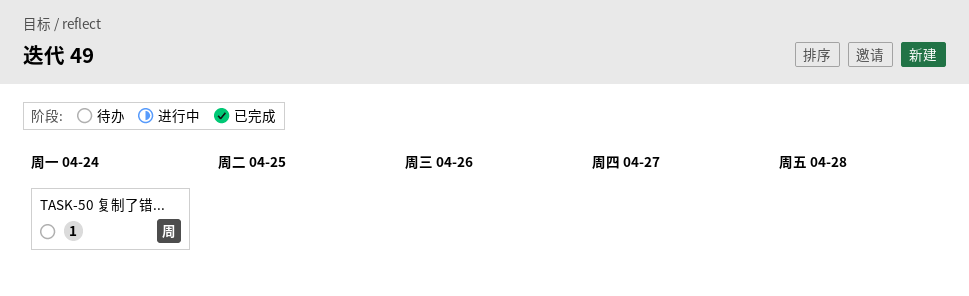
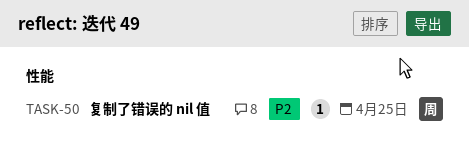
TASK-50, due: Apr 24 -> Apr 25

